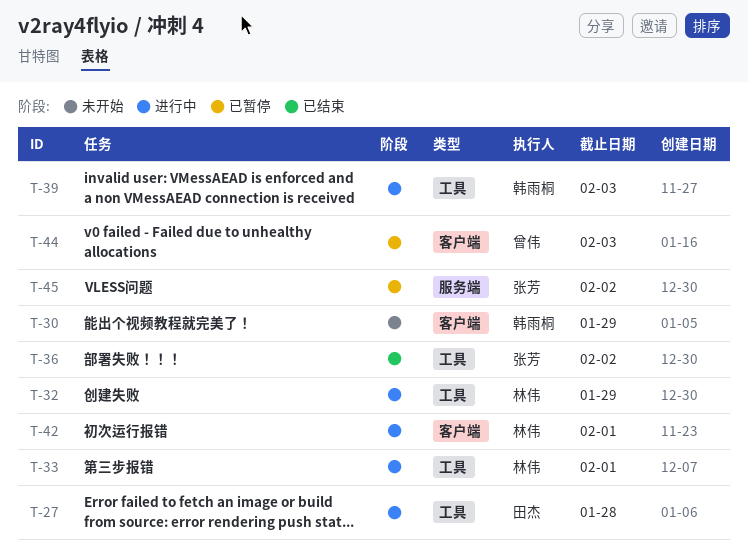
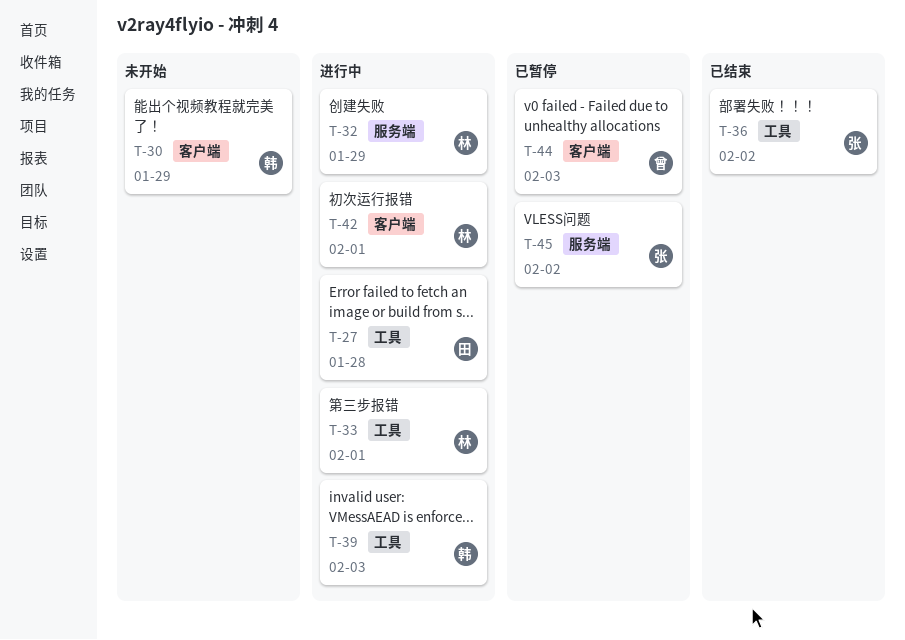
T-32, label: 工具 -> 服务端

